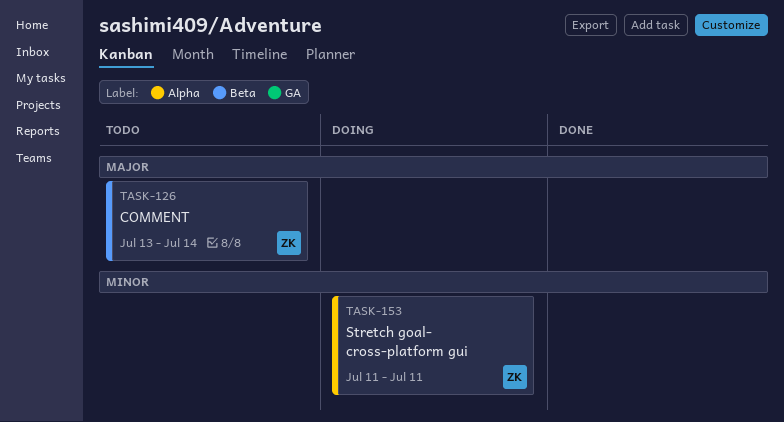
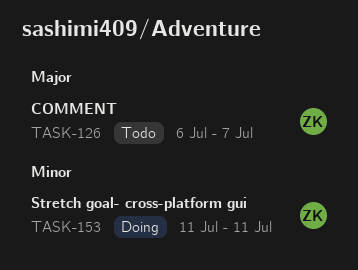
TASK-126, start: Jul 13 -> Jul 6
TASK-126, due: Jul 14 -> Jul 7

